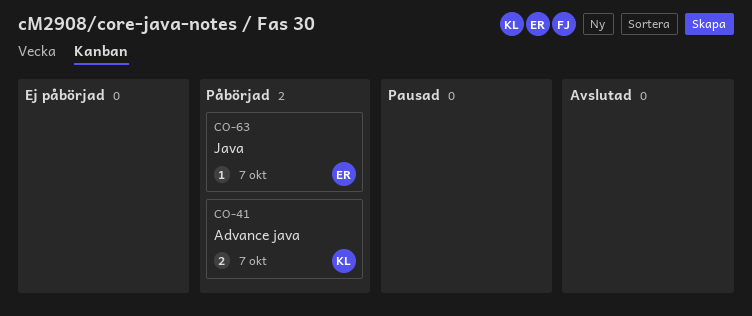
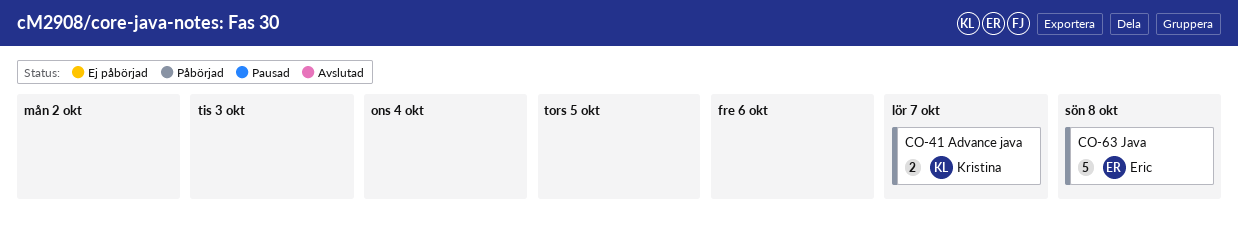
CO-63, estimate: 1 -> 5
CO-63, due: Oct 7 -> Oct 8

